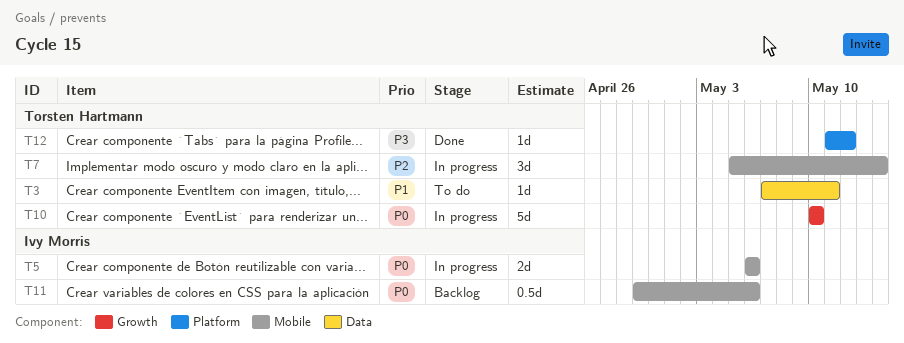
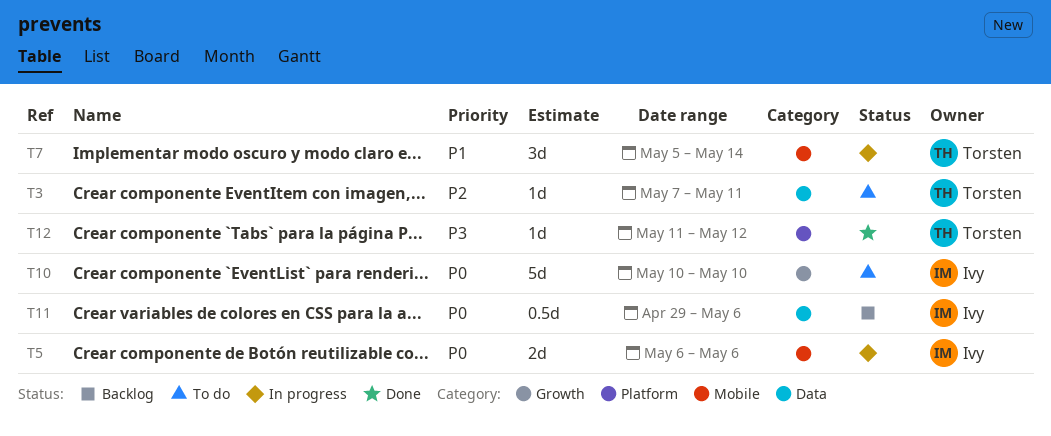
T3, priority: P1 -> P2
T7, priority: P2 -> P1
T10, status: In progress -> To do
T10, owner: Torsten Hartmann -> Ivy Morris
T11, label: Mobile -> Data

